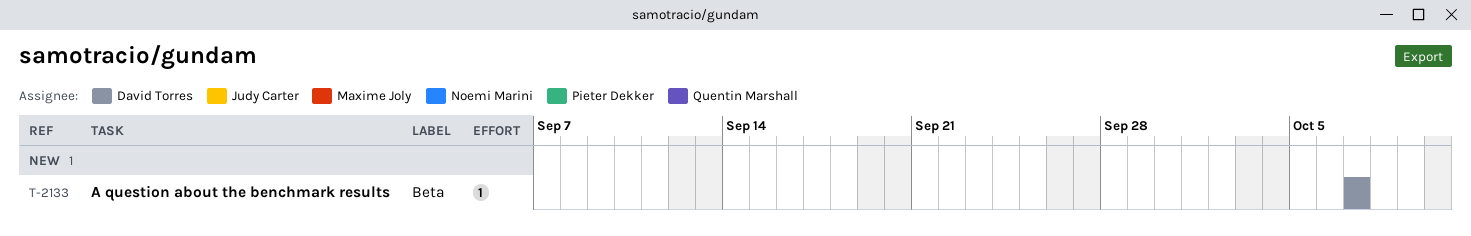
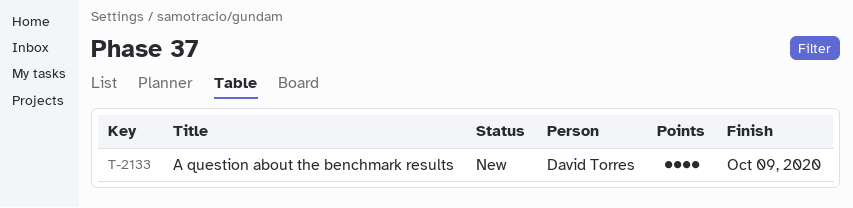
T-2133, estimate: 1 -> 4
T-2133, due: Oct 7 -> Oct 9

